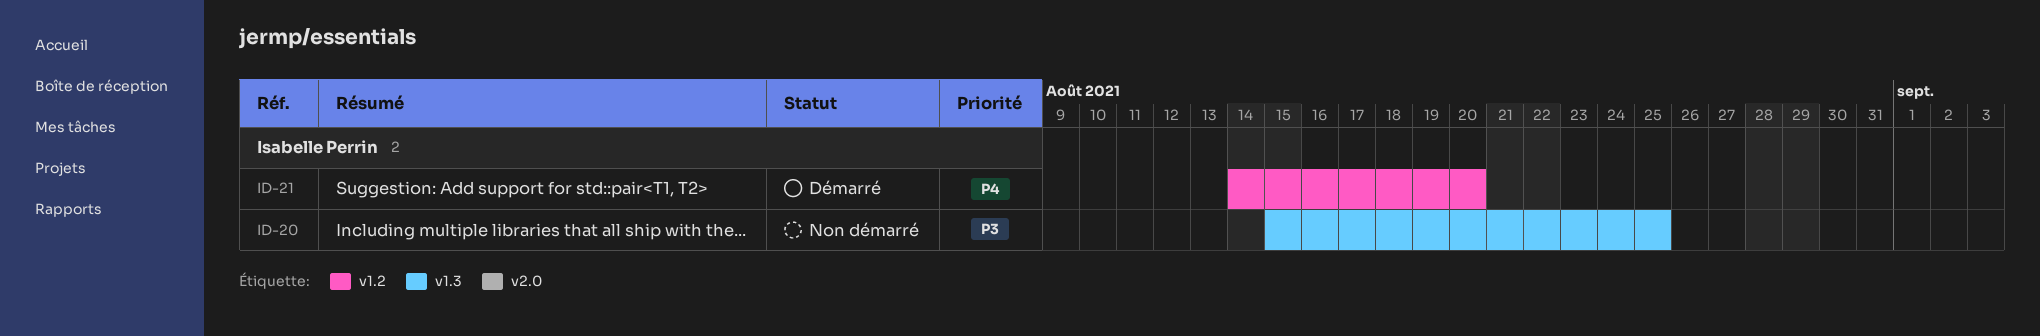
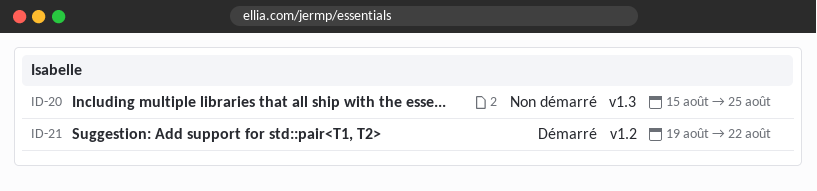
ID-21, start: Aug 14 -> Aug 19
ID-21, due: Aug 20 -> Aug 22

